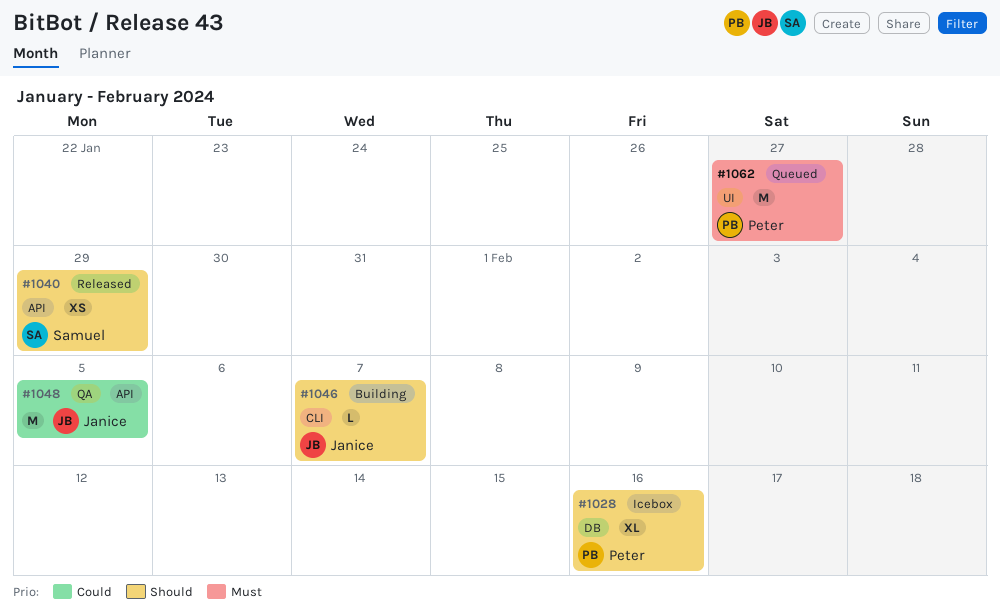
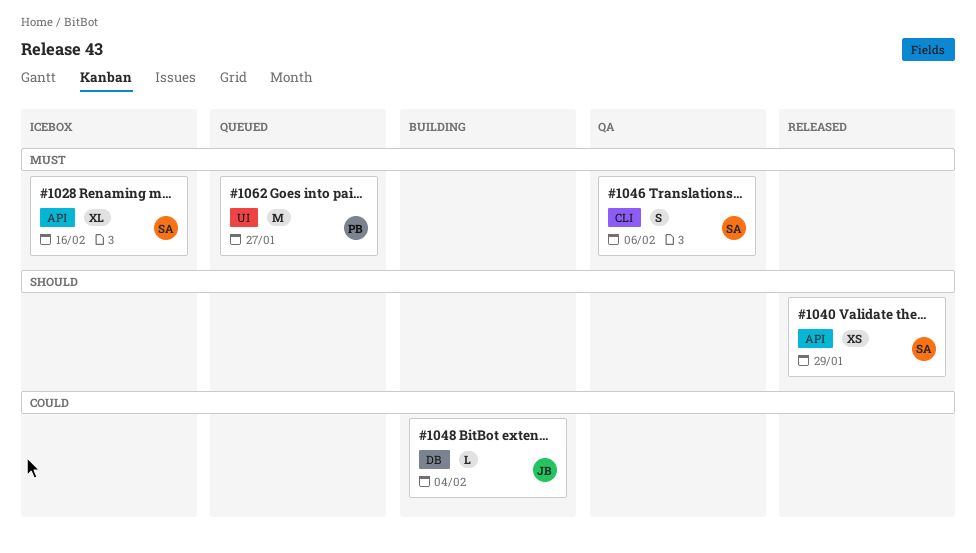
#1028, owner: Peter -> Samuel
#1028, priority: Should -> Must
#1028, label: DB -> API
#1046, status: Building -> QA
#1046, owner: Janice -> Samuel
#1046, priority: Should -> Must
#1046, estimate: L -> S
#1046, due: Feb 7 -> Feb 6
#1048, status: QA -> Building
#1048, label: API -> DB
#1048, estimate: M -> L
#1048, due: Feb 5 -> Feb 4

